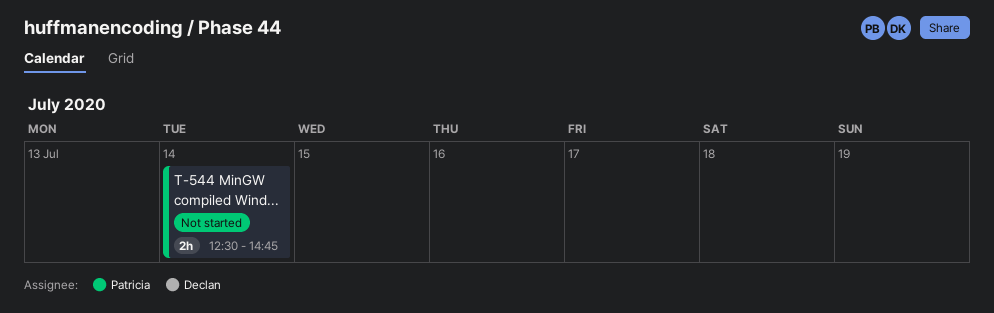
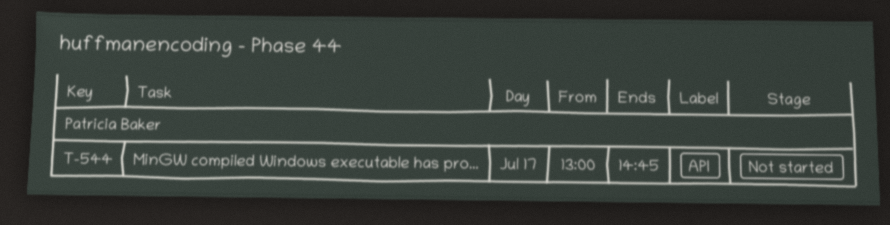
T-544, day: Jul 14 -> Jul 17
T-544, begins: 12:30 -> 13:00

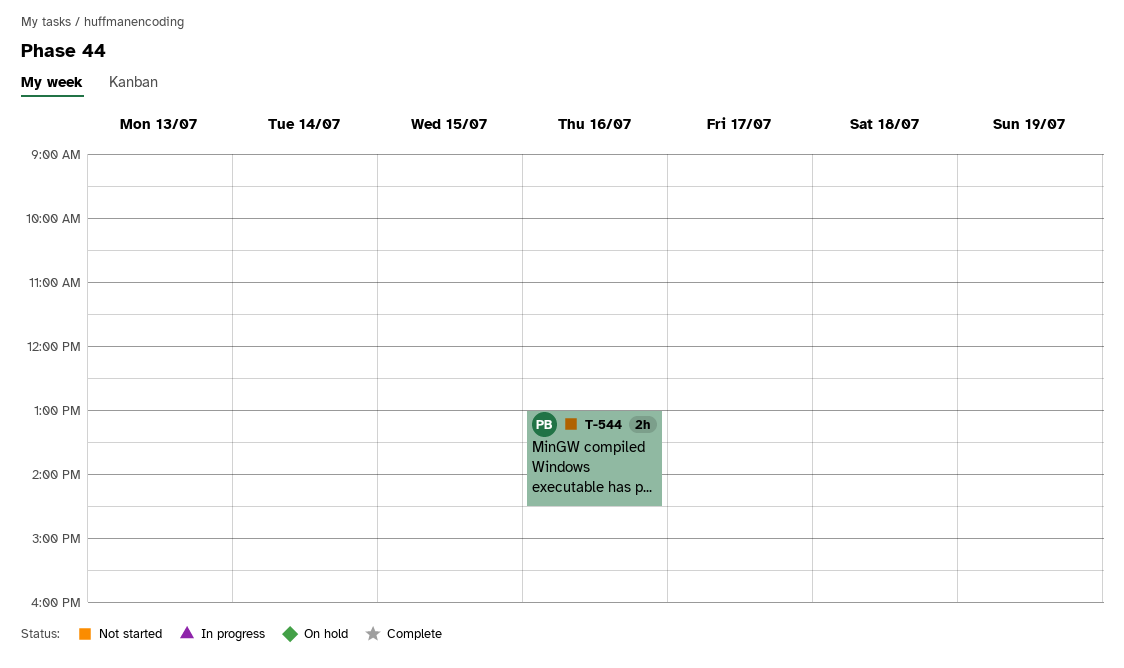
T-544, day: Jul 17 -> Jul 16
T-544, ends: 14:45 -> 14:30

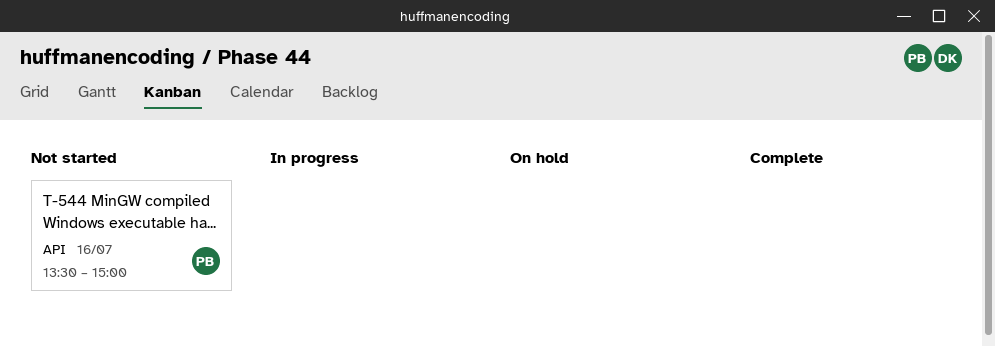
T-544, begins: 13:00 -> 13:30
T-544, ends: 14:30 -> 15:00

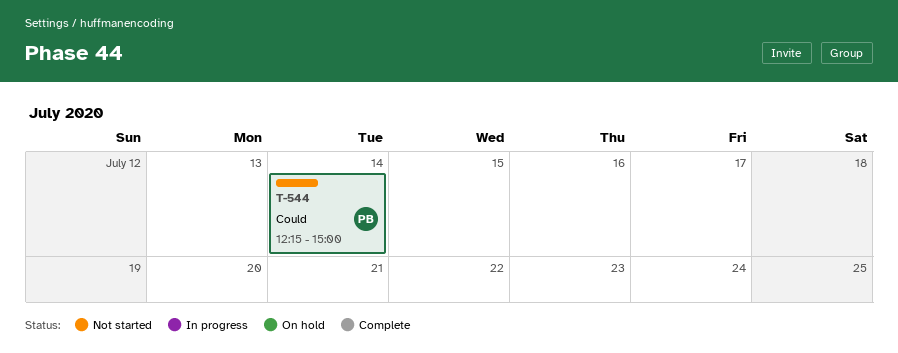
T-544, day: Jul 16 -> Jul 14
T-544, begins: 13:30 -> 12:15

